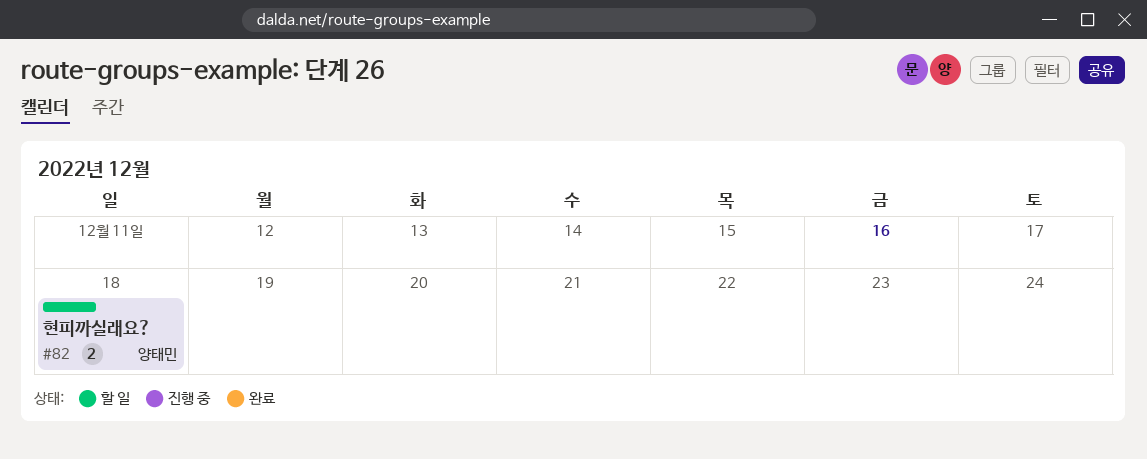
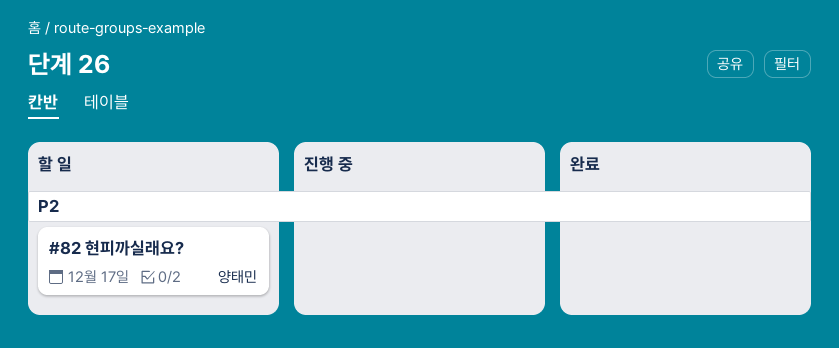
#82, due: Dec 18 -> Dec 17

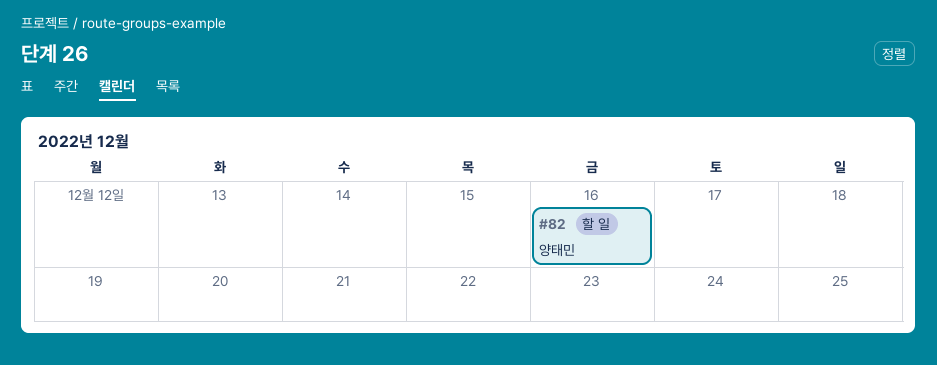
#82, due: Dec 17 -> Dec 16

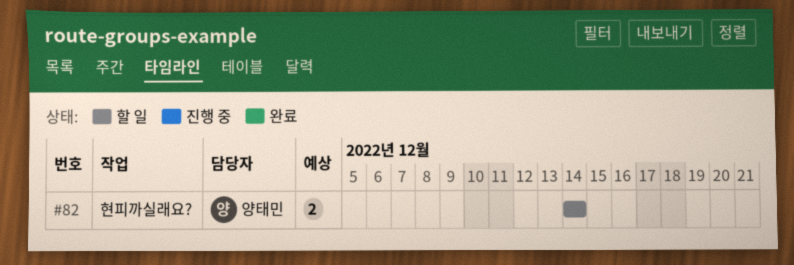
#82, due: Dec 16 -> Dec 14

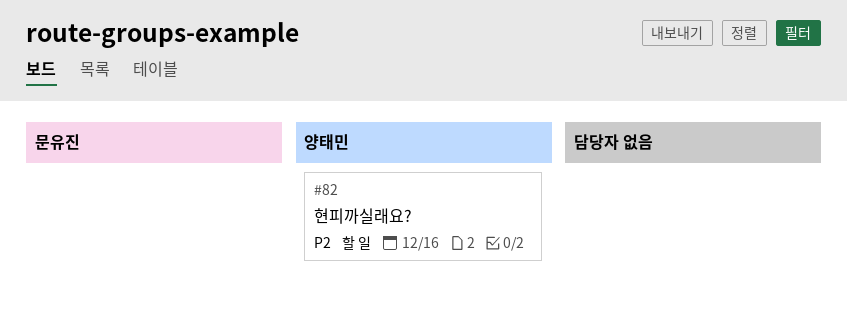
#82, due: Dec 14 -> Dec 16

